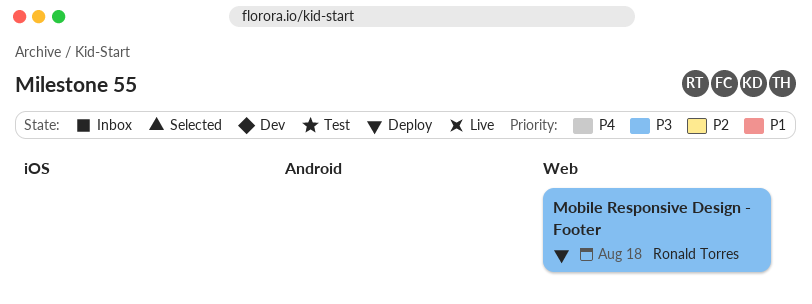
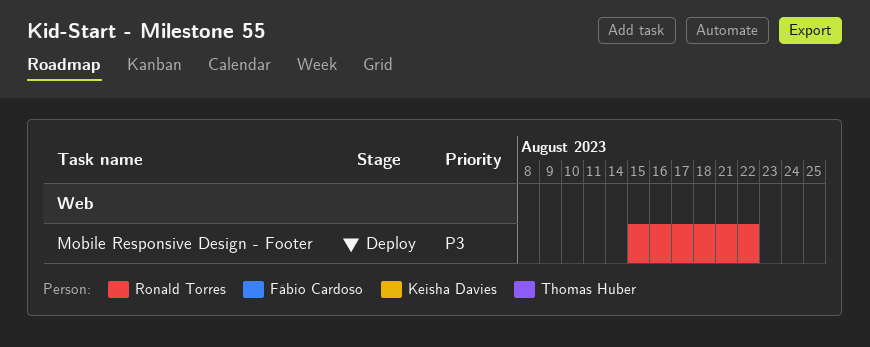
Mobile Responsive Design - Footer, due: Aug 18 -> Aug 22

